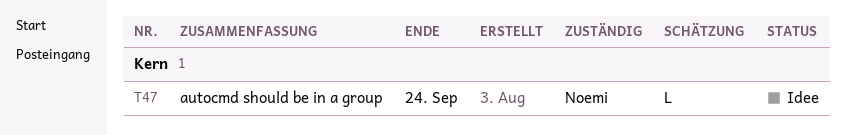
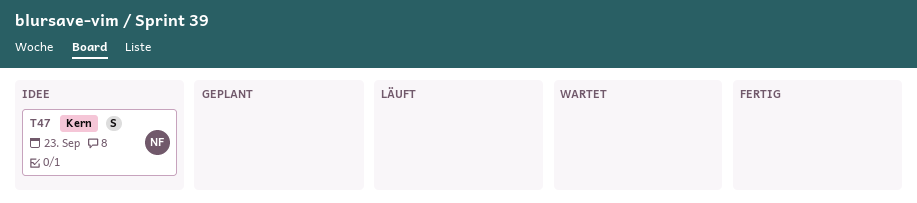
T47, estimate: L -> S
T47, due: Sep 24 -> Sep 23

